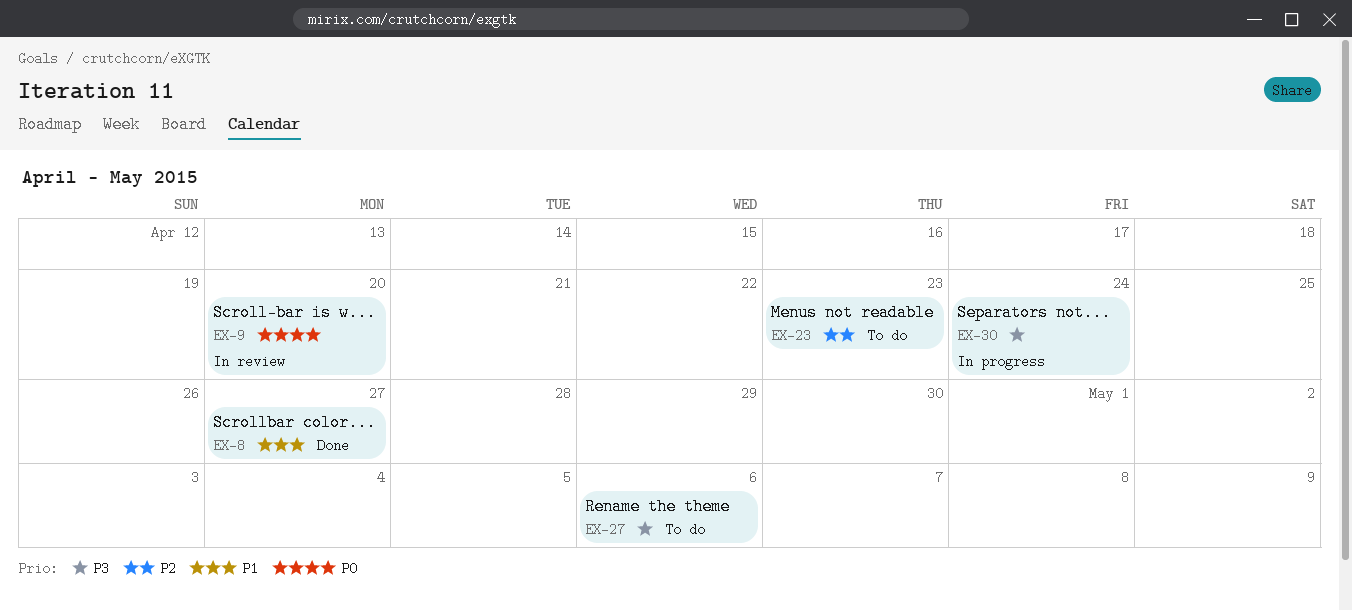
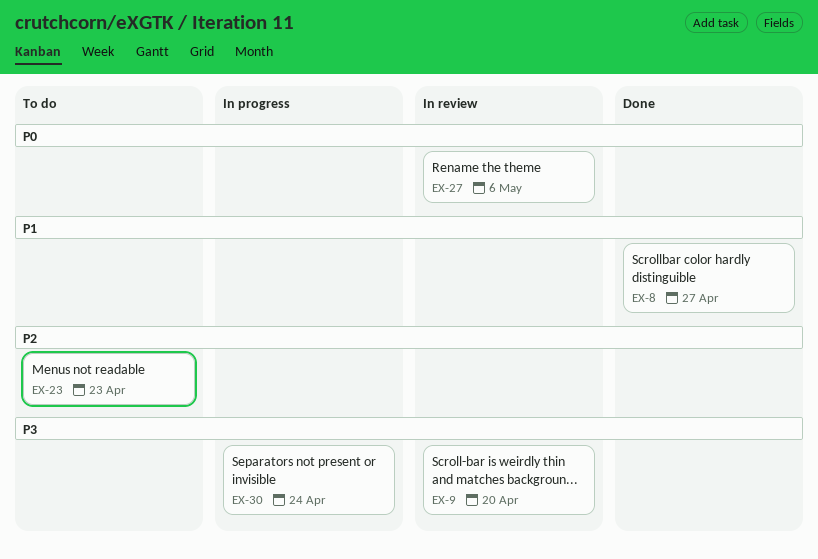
EX-9, priority: P0 -> P3
EX-27, status: To do -> In review
EX-27, priority: P3 -> P0

